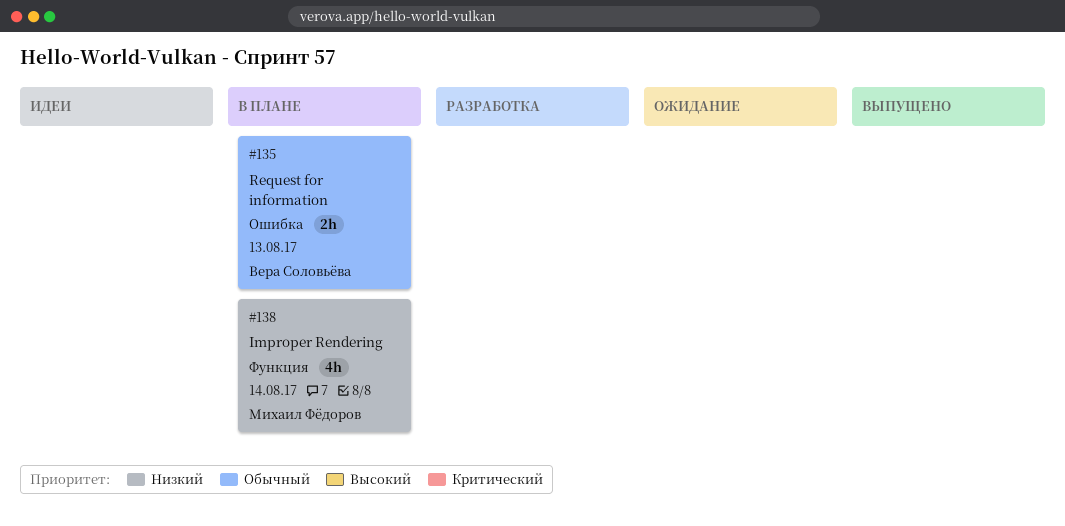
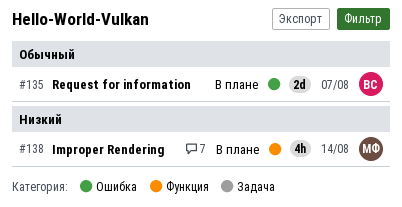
#135, estimate: 2h -> 2d
#135, due: Aug 13 -> Aug 7

